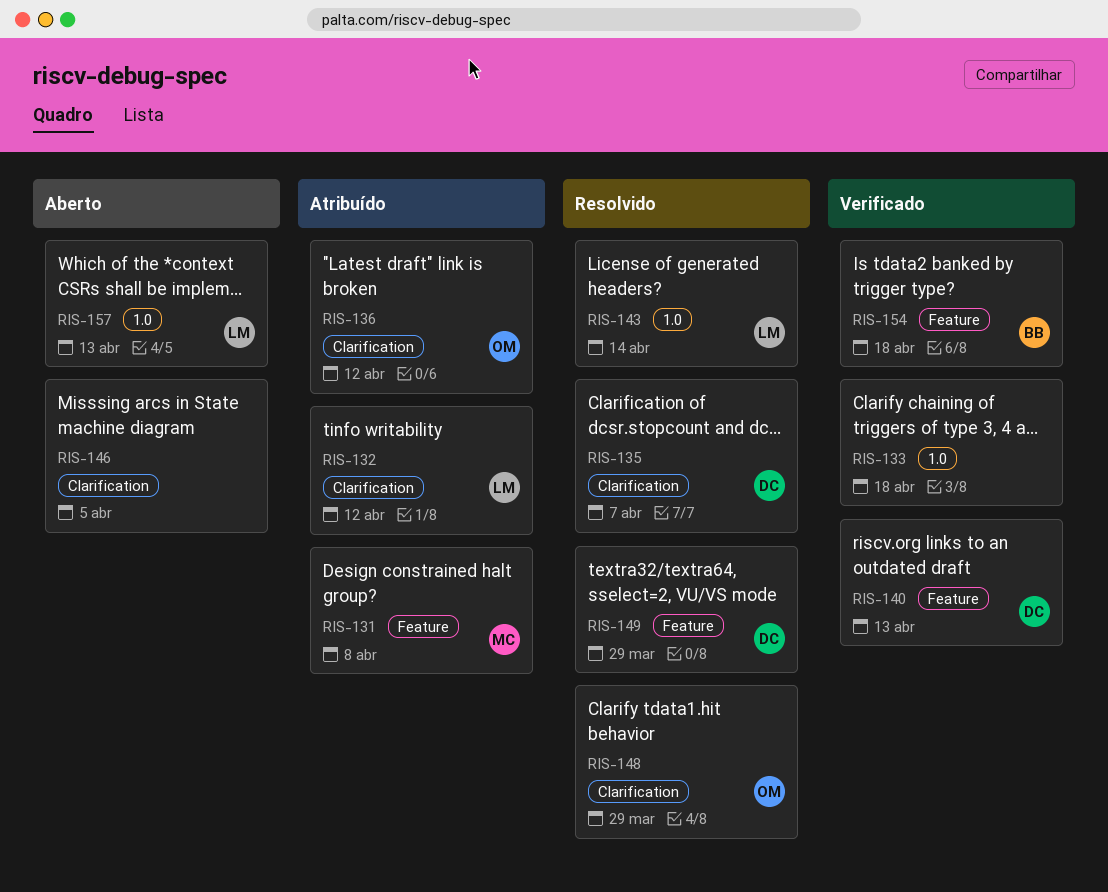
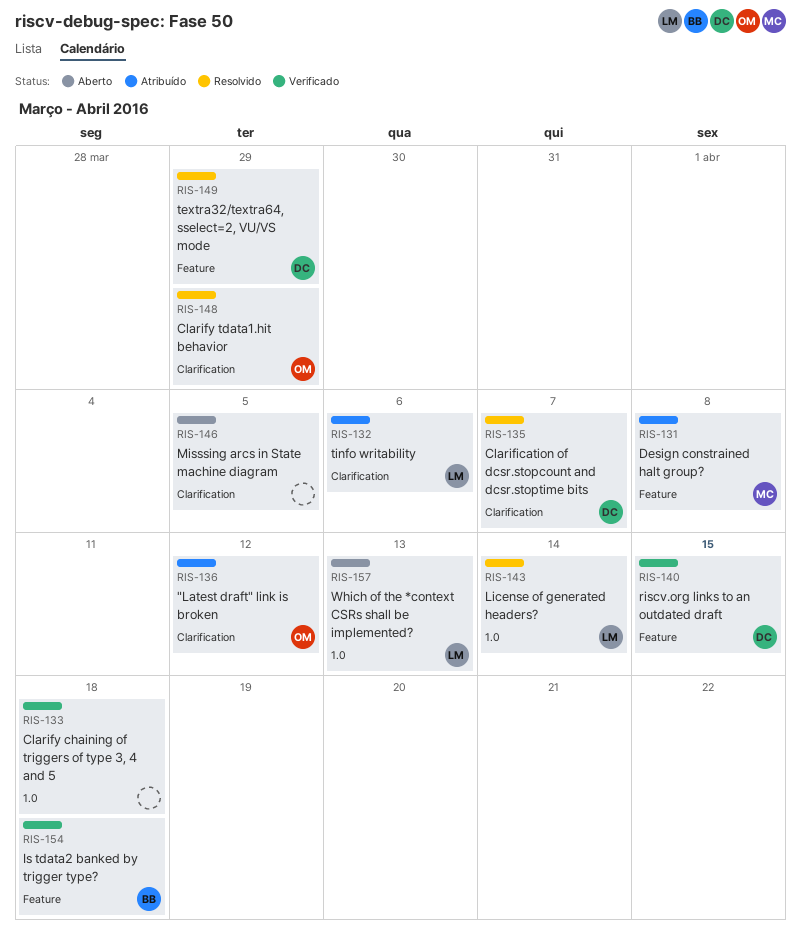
RIS-132, due: Apr 12 -> Apr 6
RIS-140, due: Apr 13 -> Apr 15

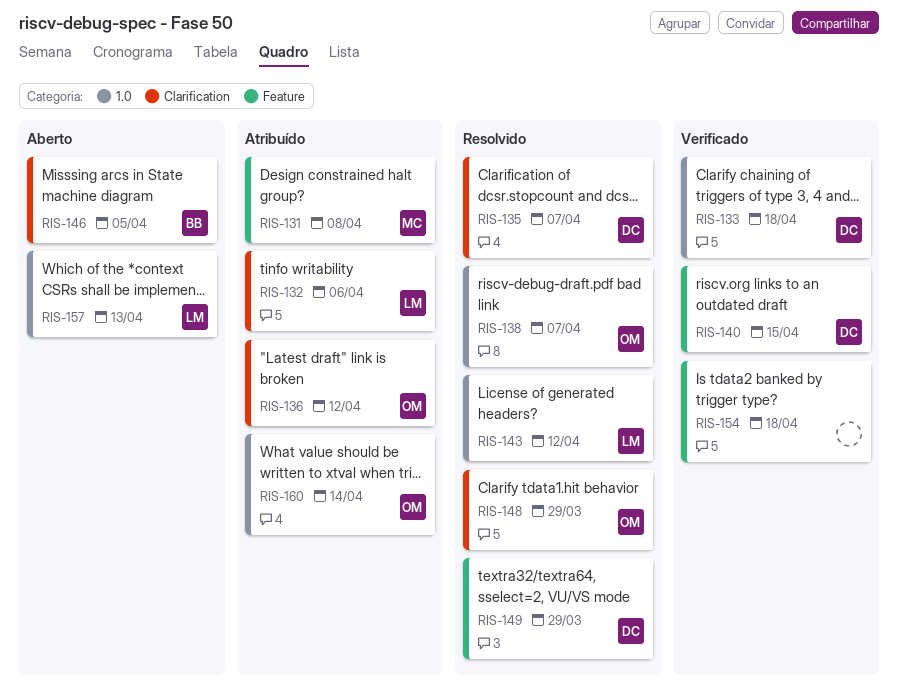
RIS-133, owner: none -> DC
RIS-138: none -> present
RIS-143, due: Apr 14 -> Apr 12
RIS-146, owner: none -> BB
RIS-154, owner: BB -> none
RIS-160: none -> present

